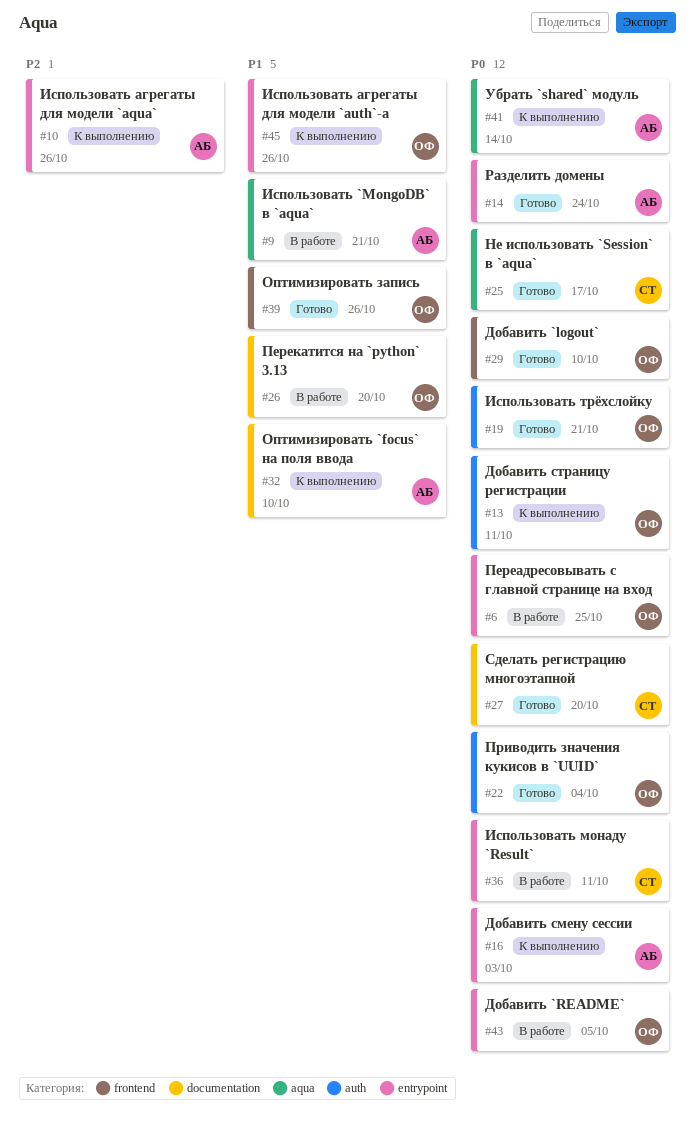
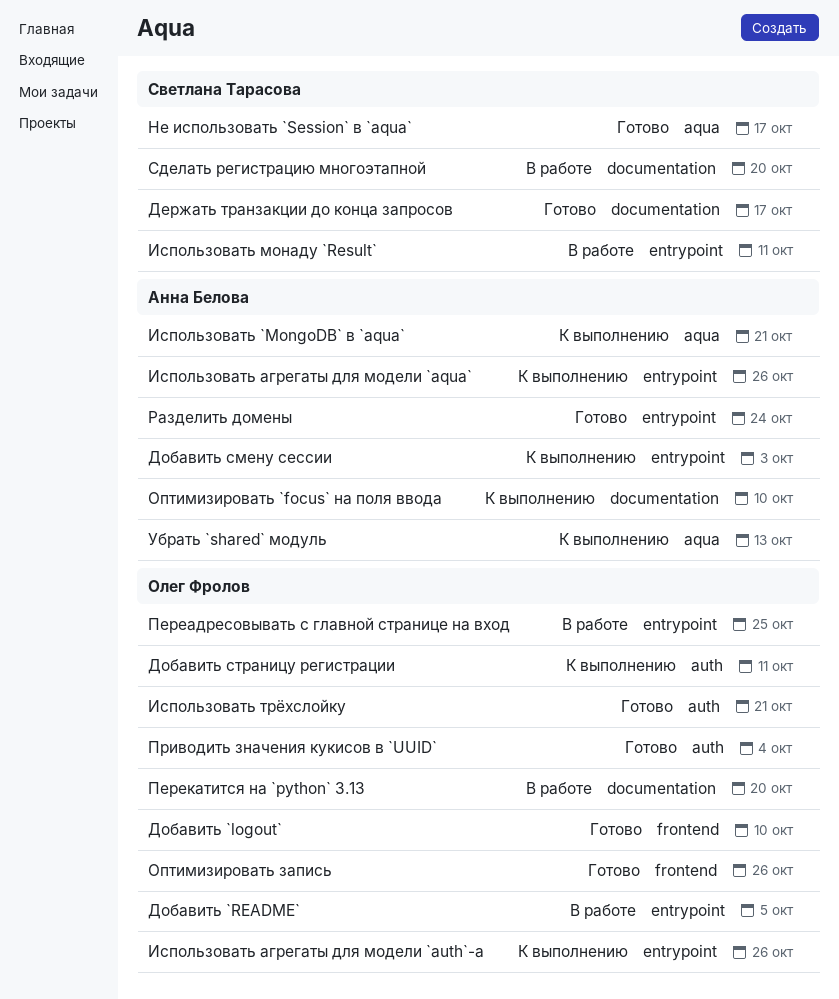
Держать транзакции до конца запросов: none -> present
Использовать `MongoDB` в `aqua`, status: В работе -> К выполнению
Сделать регистрацию многоэтапной, status: Готово -> В работе
Убрать `shared` модуль, due: Oct 14 -> Oct 13

